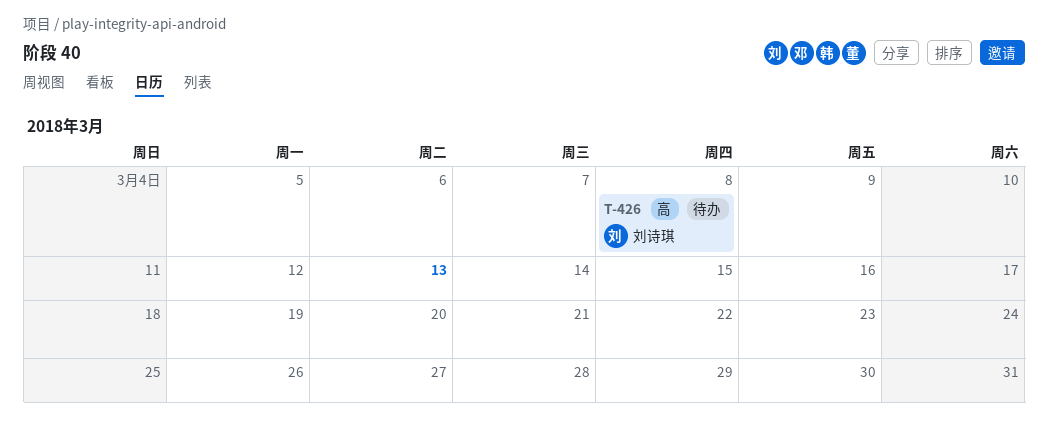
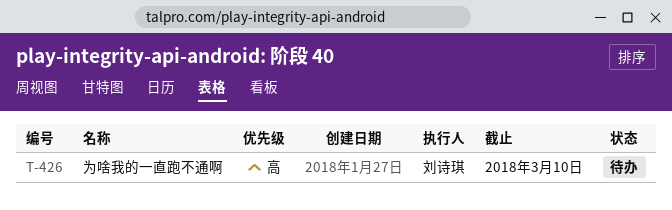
T-426, due: Mar 8 -> Mar 10

